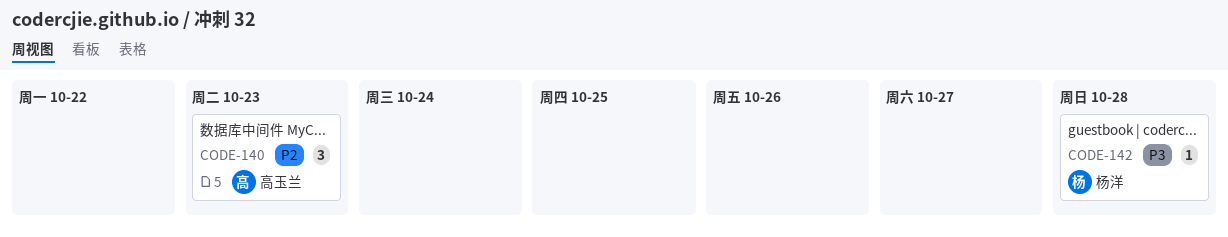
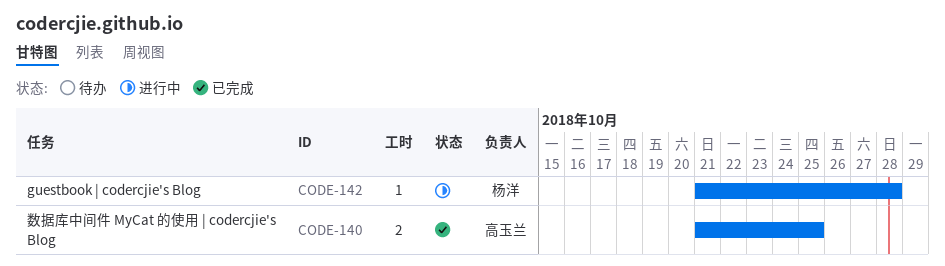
CODE-140, estimate: 3 -> 2
CODE-140, due: Oct 23 -> Oct 25

